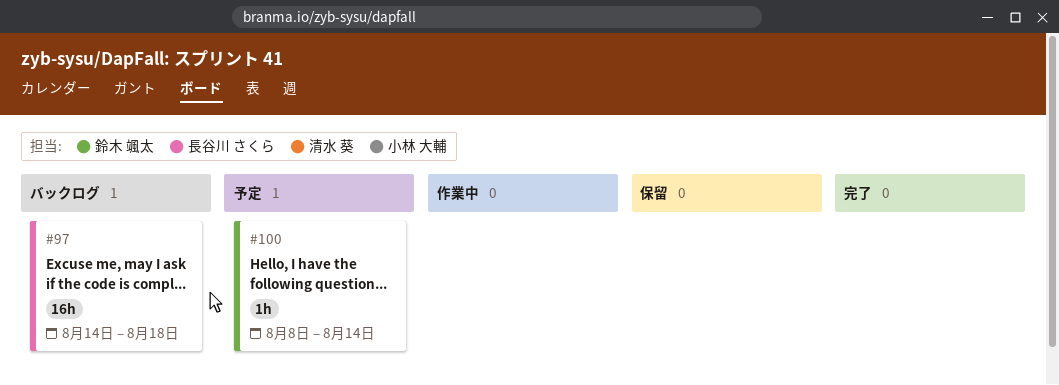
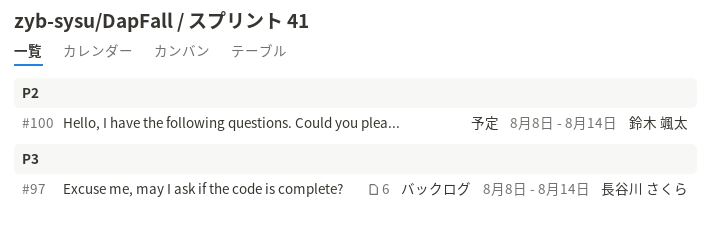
#97, start: Aug 14 -> Aug 8
#97, due: Aug 18 -> Aug 14

